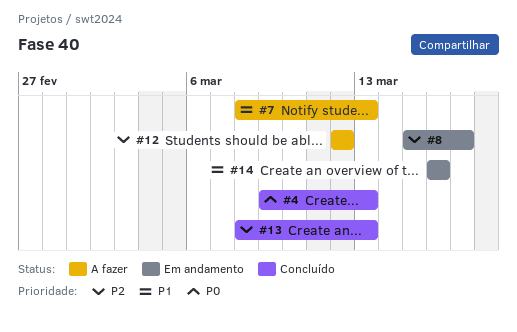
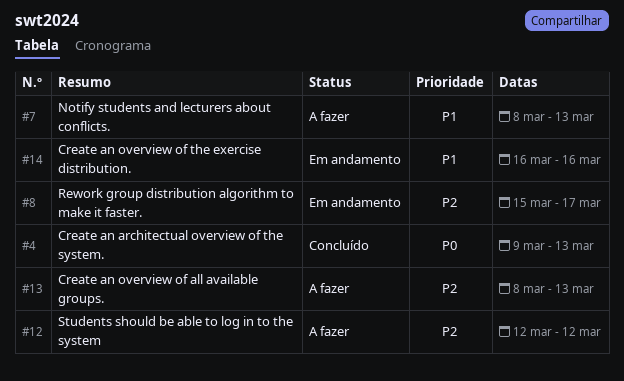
#13, status: Concluído -> A fazer

